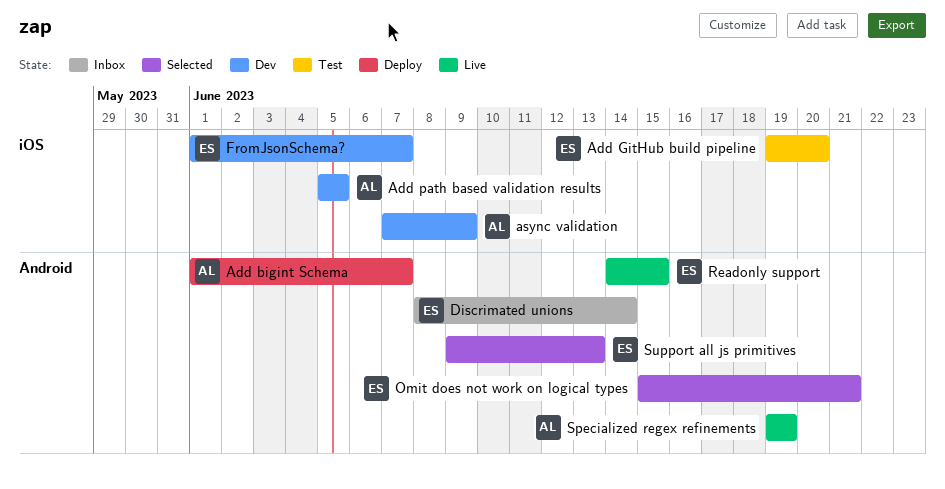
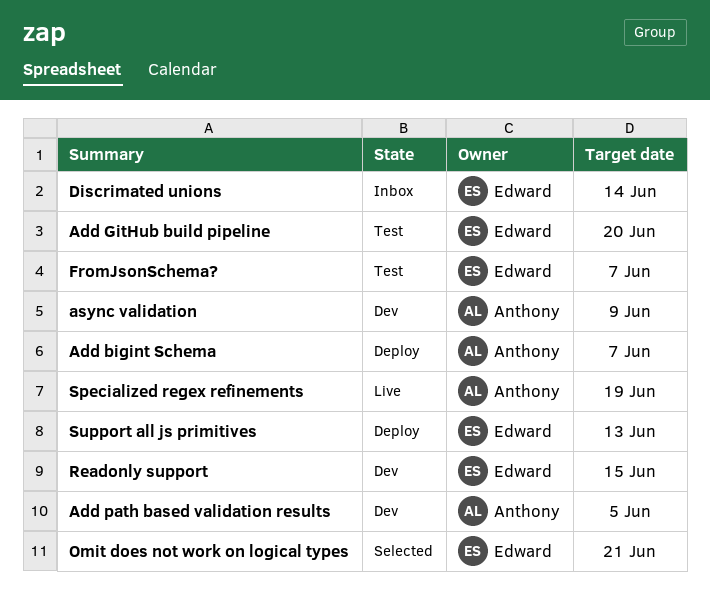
FromJsonSchema?, status: Dev -> Test
Readonly support, status: Live -> Dev
Support all js primitives, status: Selected -> Deploy

